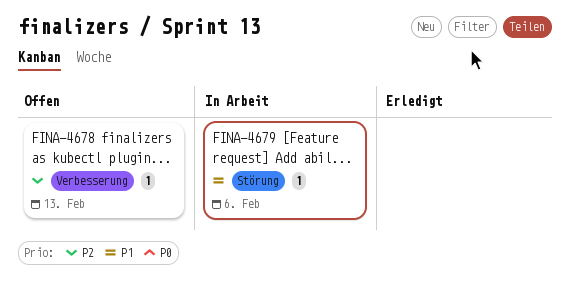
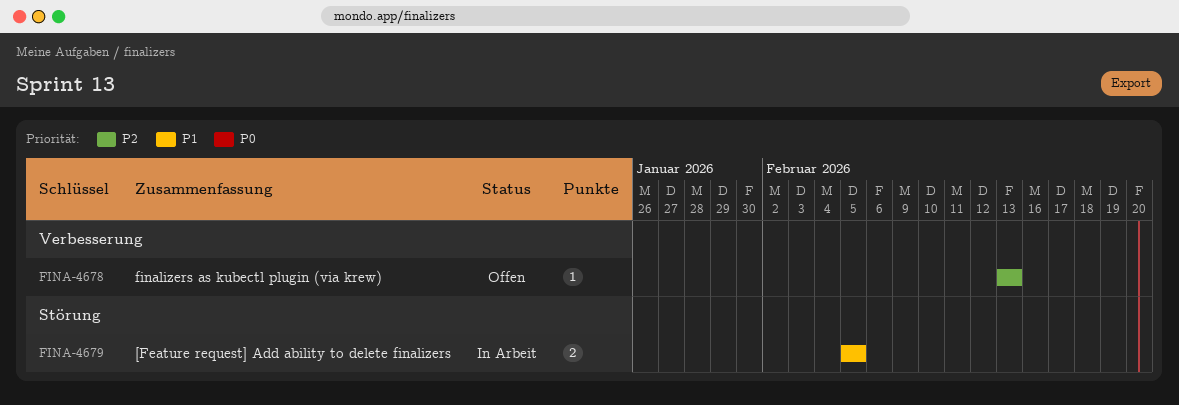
FINA-4679, estimate: 1 -> 2
FINA-4679, due: Feb 6 -> Feb 5

